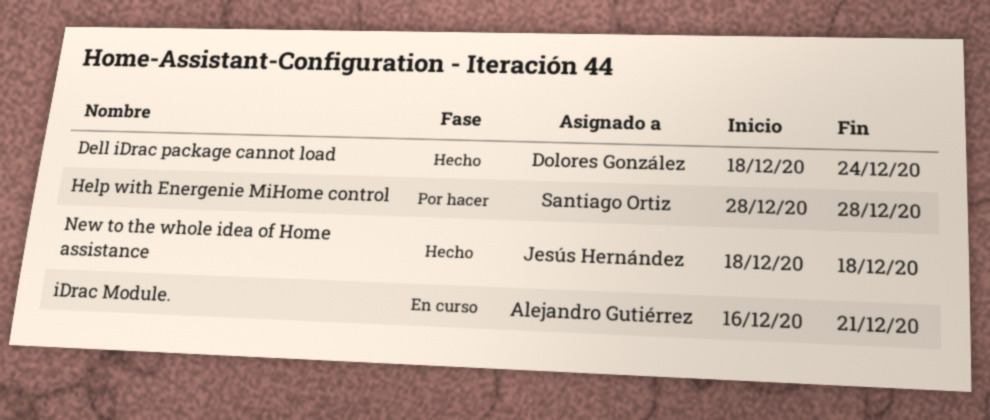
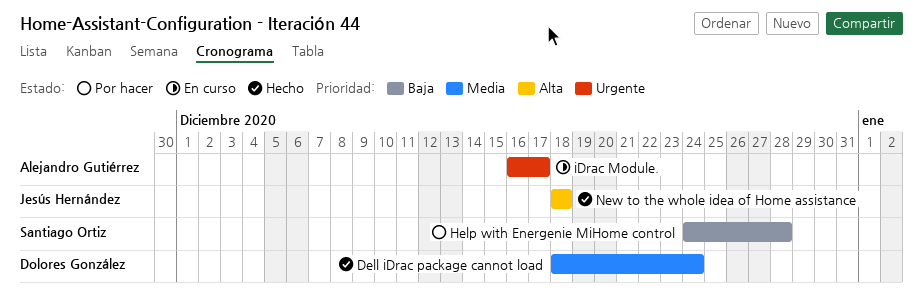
Help with Energenie MiHome control, start: Dec 28 -> Dec 24
iDrac Module., due: Dec 21 -> Dec 17

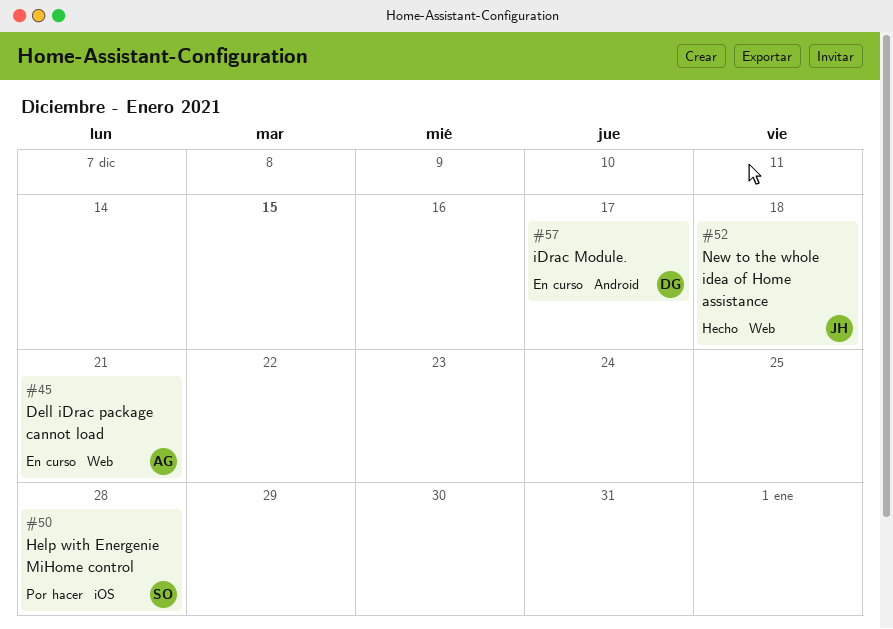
Dell iDrac package cannot load, status: Hecho -> En curso
Dell iDrac package cannot load, owner: Dolores González -> Alejandro Gutiérrez
Dell iDrac package cannot load, due: Dec 24 -> Dec 21
iDrac Module., owner: Alejandro Gutiérrez -> Dolores González

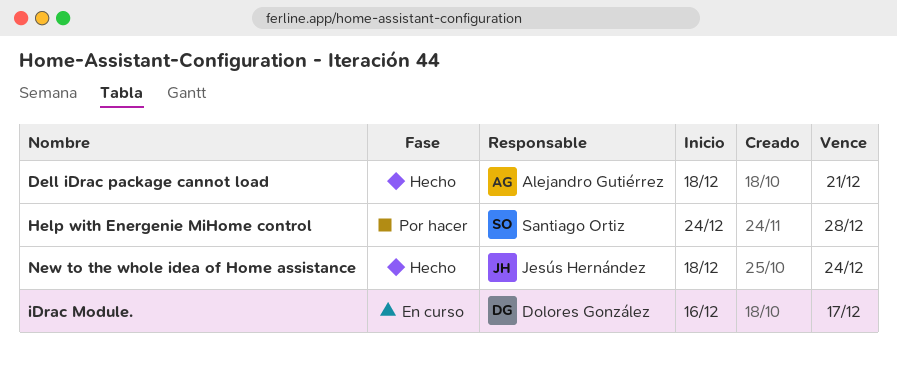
Dell iDrac package cannot load, status: En curso -> Hecho
New to the whole idea of Home assistance, due: Dec 18 -> Dec 24

